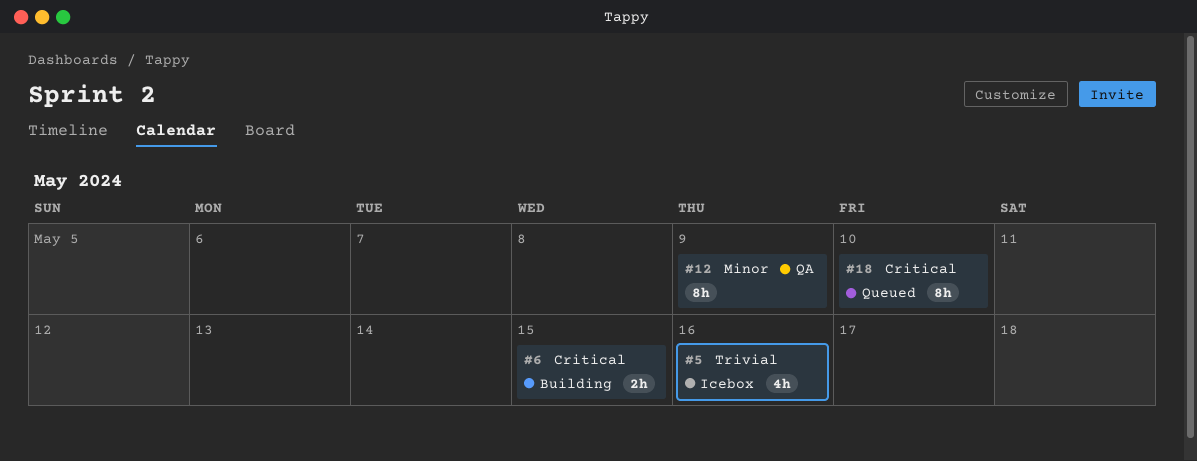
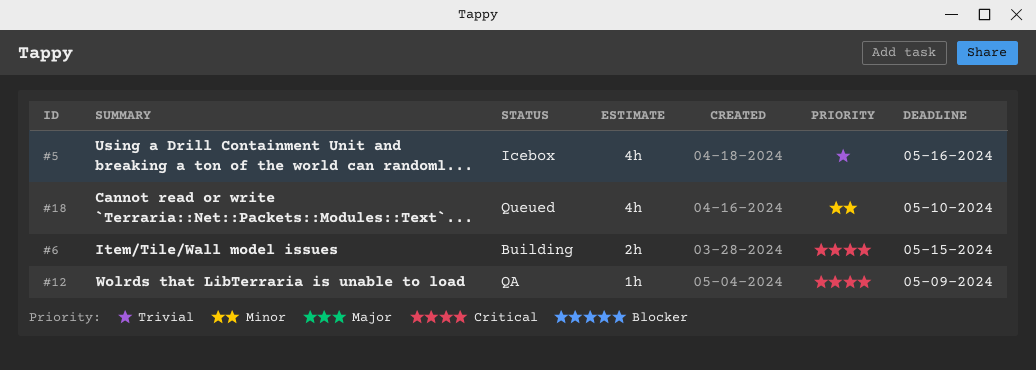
#12, priority: Minor -> Critical
#12, estimate: 8h -> 1h
#18, priority: Critical -> Minor
#18, estimate: 8h -> 4h

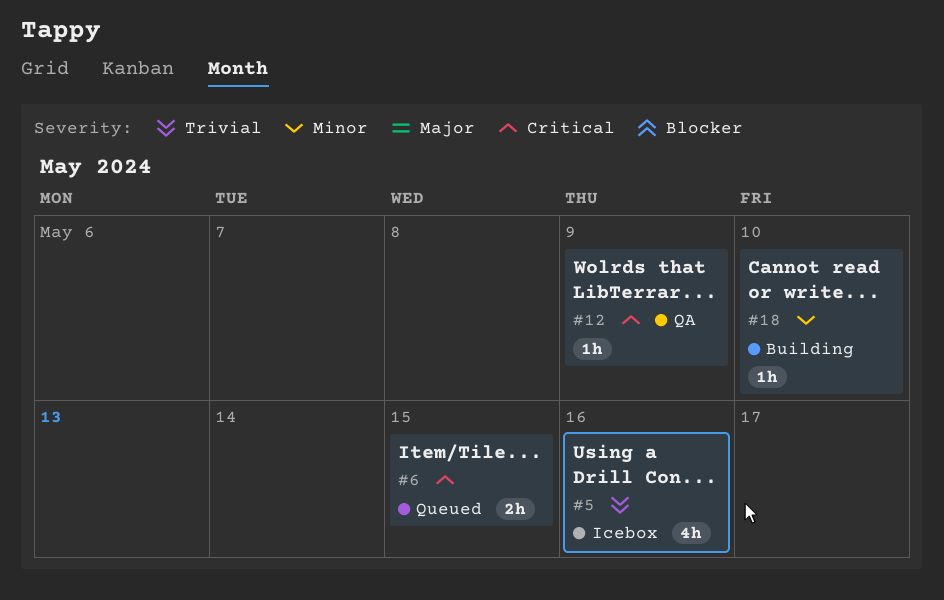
#6, status: Building -> Queued
#18, status: Queued -> Building
#18, estimate: 4h -> 1h

